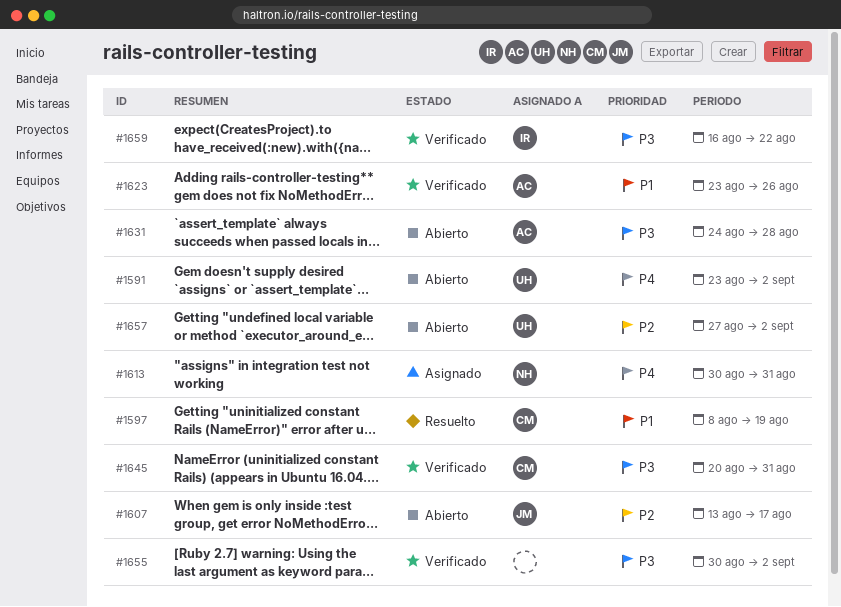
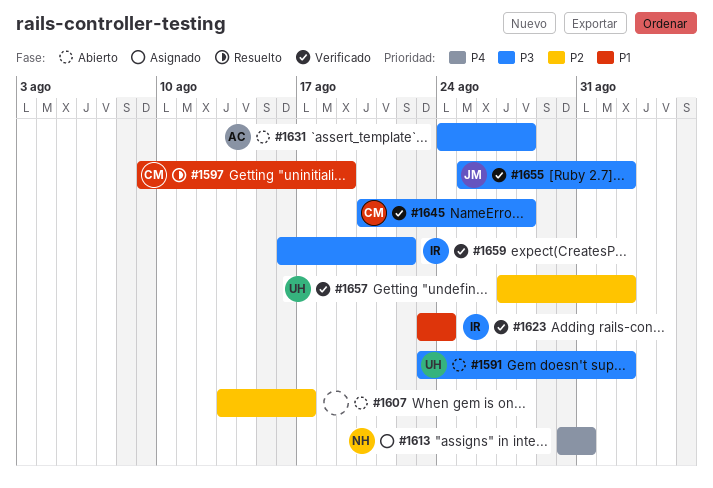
#1591, priority: P4 -> P3
#1597, start: Aug 8 -> Aug 9
#1607, owner: JM -> none
#1623, owner: AC -> IR
#1623, due: Aug 26 -> Aug 24
#1645, due: Aug 31 -> Aug 28
#1655, owner: none -> JM
#1655, start: Aug 30 -> Aug 25
#1657, status: Abierto -> Verificado

